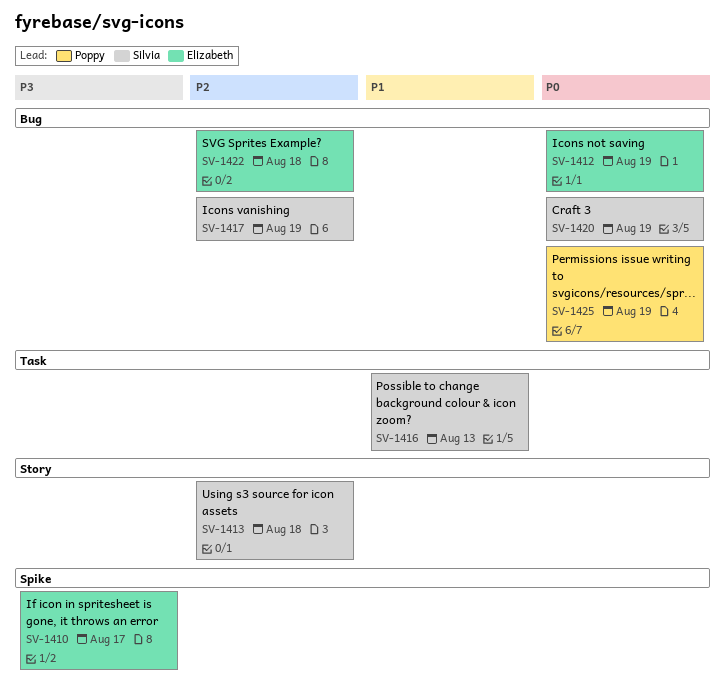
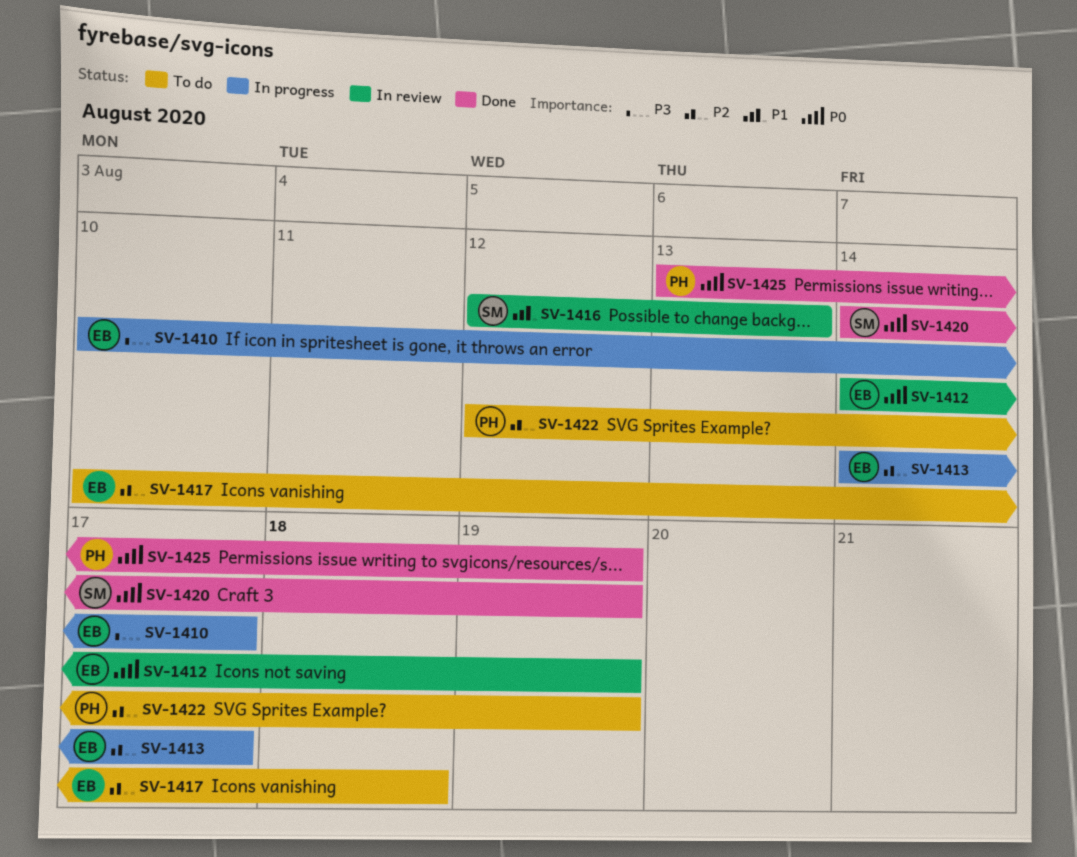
SV-1413, owner: Silvia -> Elizabeth
SV-1413, due: Aug 18 -> Aug 17
SV-1417, owner: Silvia -> Elizabeth
SV-1417, due: Aug 19 -> Aug 18
SV-1422, owner: Elizabeth -> Poppy
SV-1422, due: Aug 18 -> Aug 19

